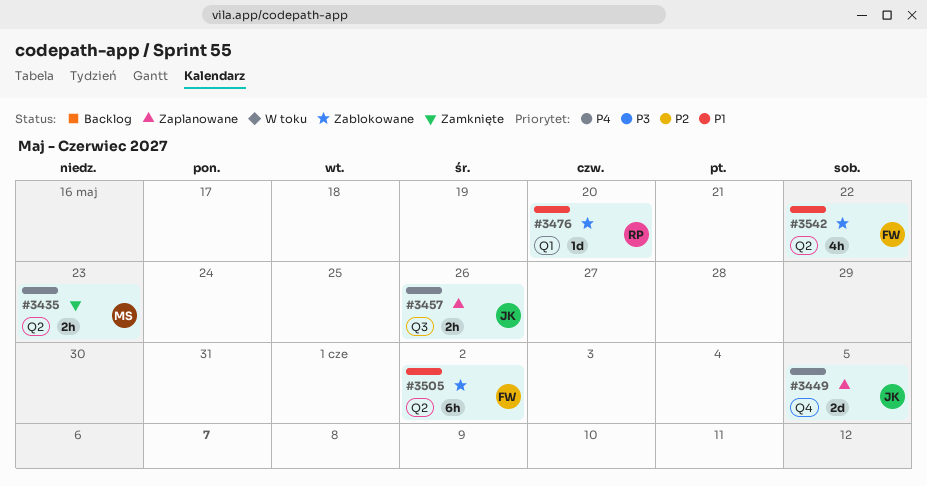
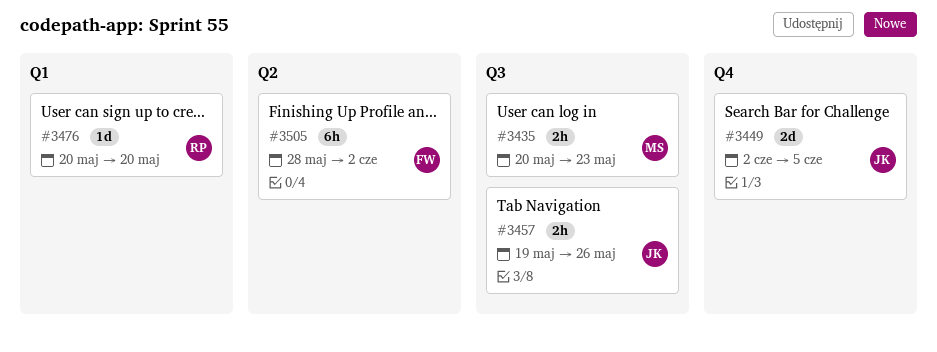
#3435, label: Q2 -> Q3
#3542: present -> none

